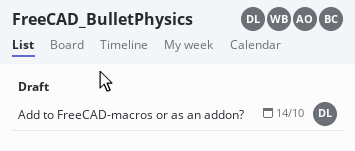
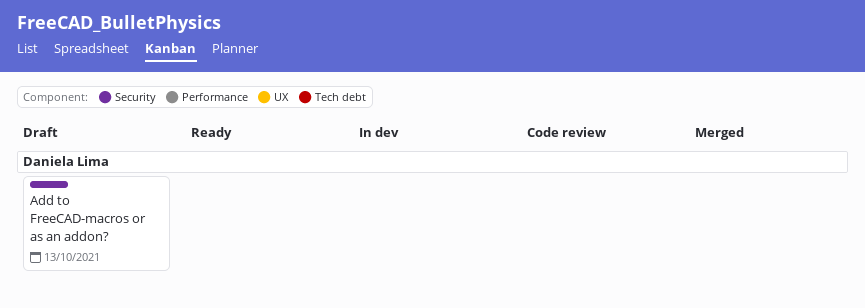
Add to FreeCAD-macros or as an addon?, due: Oct 14 -> Oct 13

